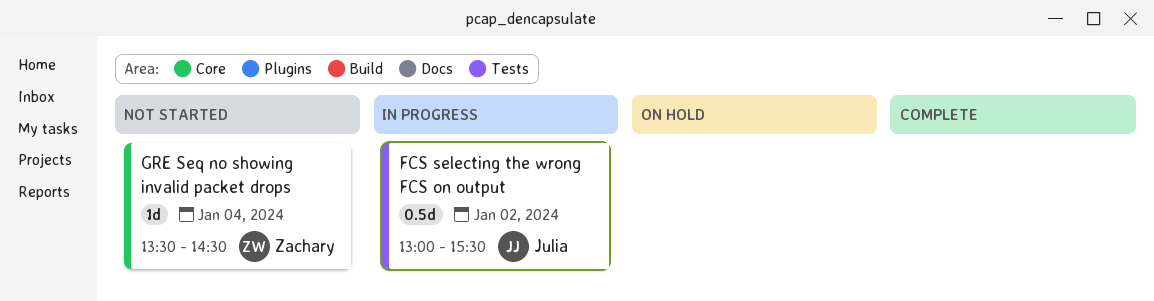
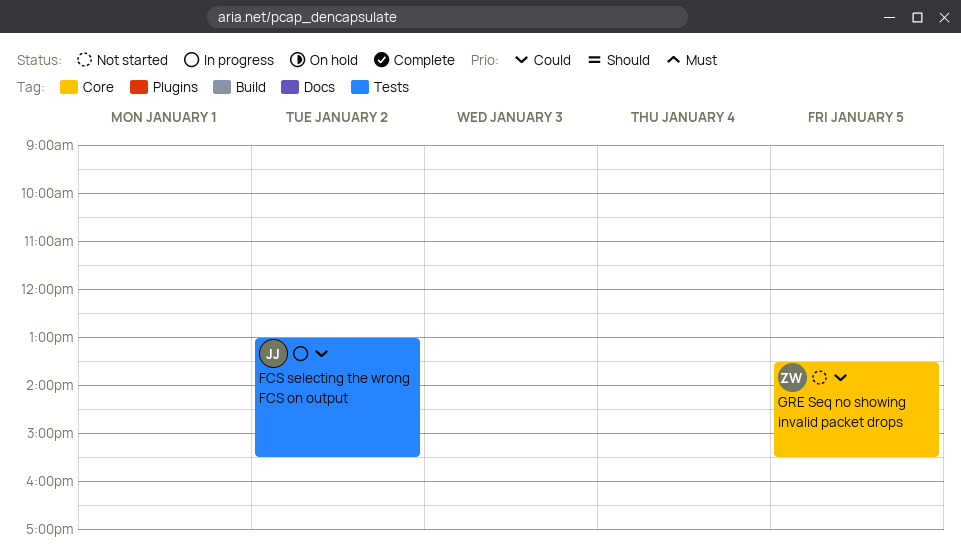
GRE Seq no showing invalid packet drops, day: Jan 4 -> Jan 5
GRE Seq no showing invalid packet drops, ends: 14:30 -> 15:30

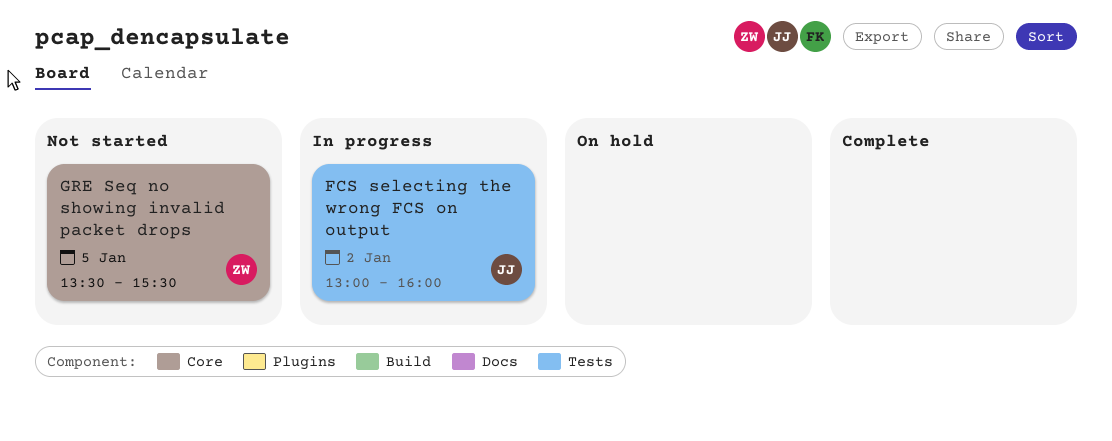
FCS selecting the wrong FCS on output, ends: 15:30 -> 16:00

